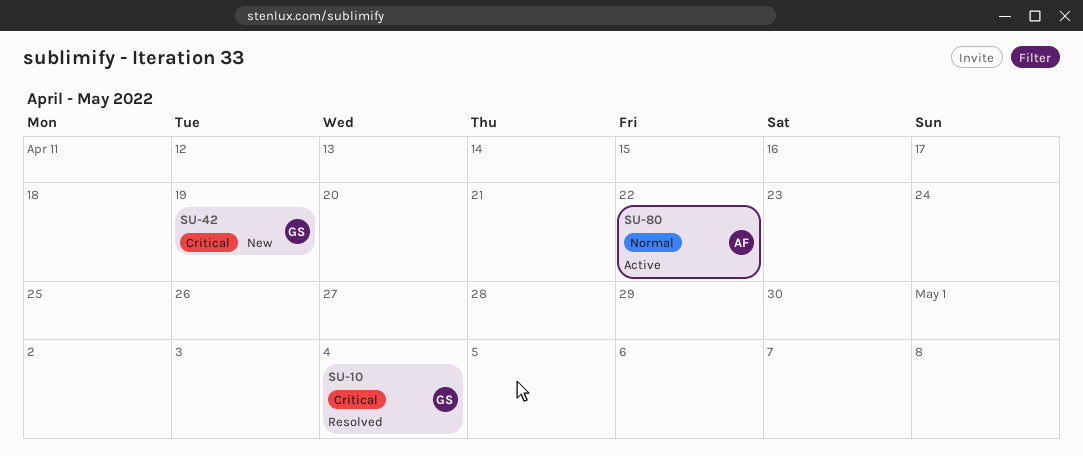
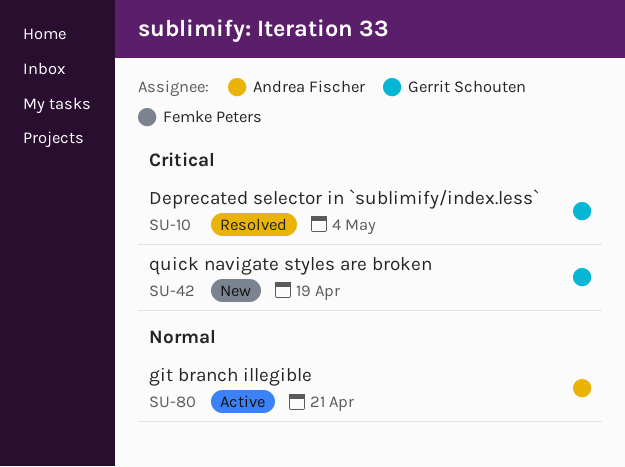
SU-80, due: Apr 22 -> Apr 21

